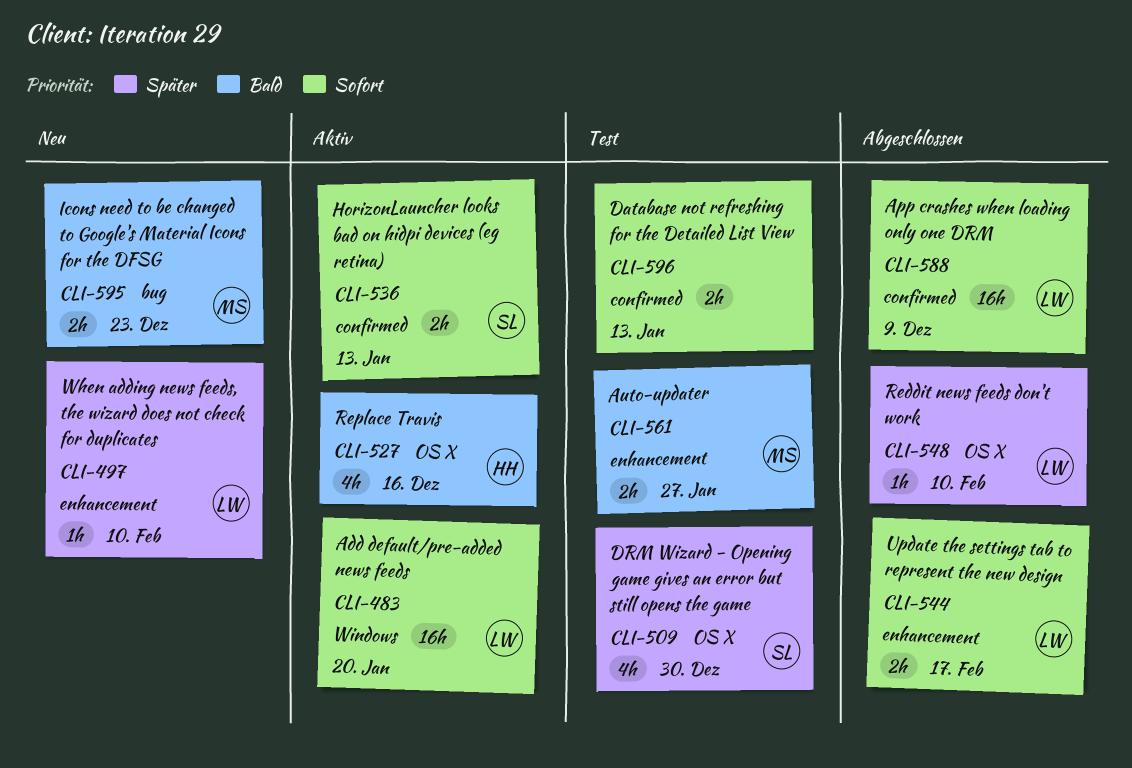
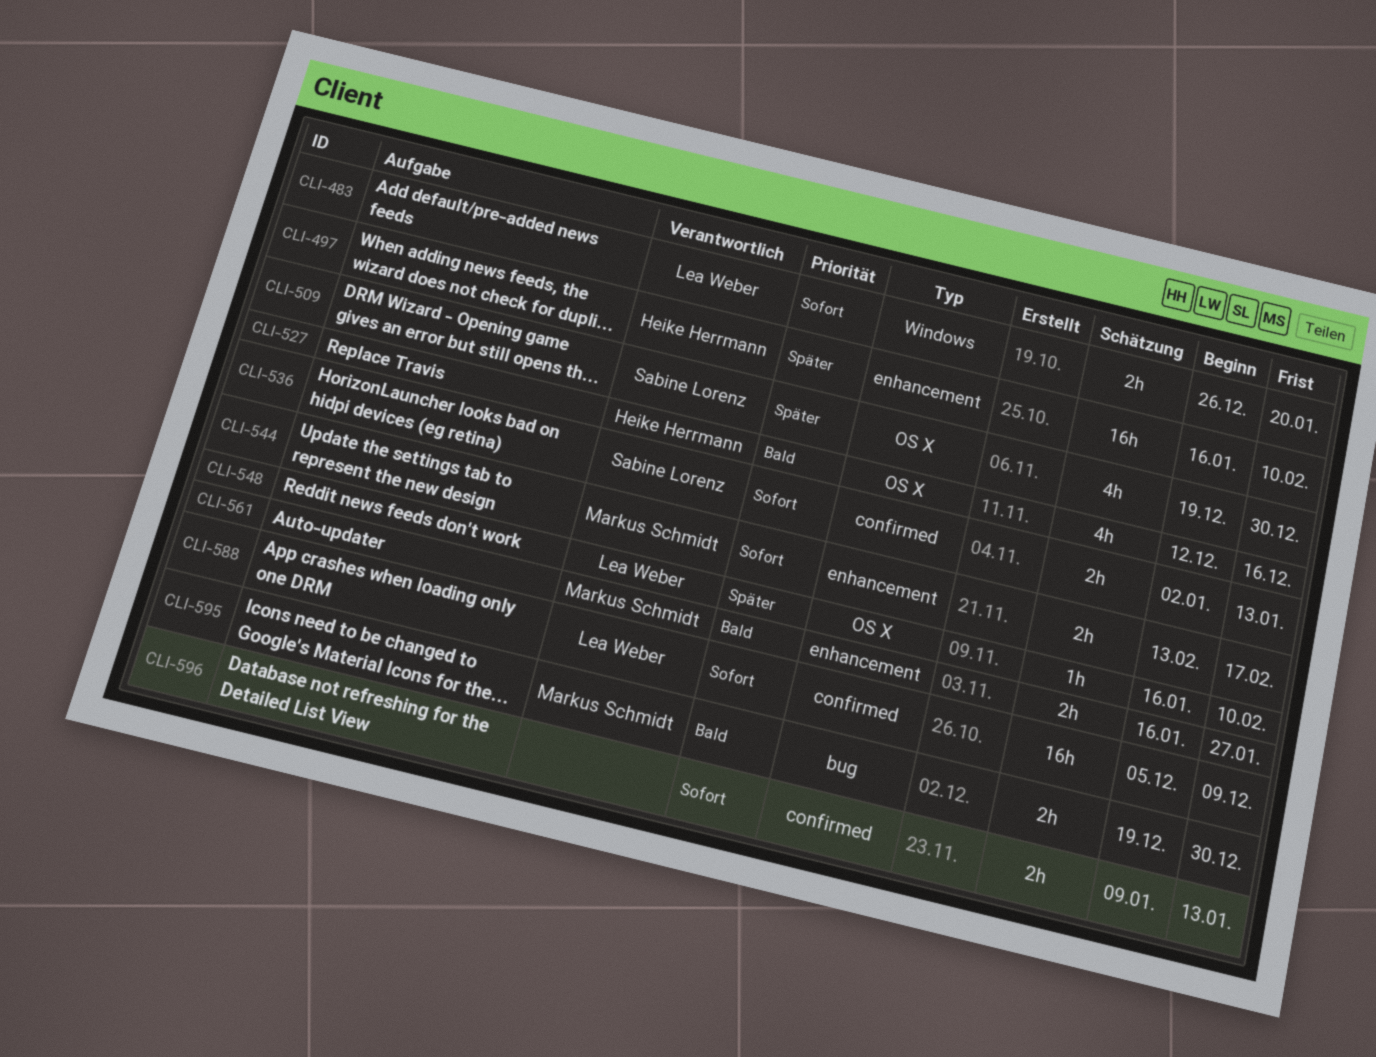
CLI-483, estimate: 16h -> 2h
CLI-497, owner: Lea Weber -> Heike Herrmann
CLI-497, estimate: 1h -> 16h
CLI-544, owner: Lea Weber -> Markus Schmidt
CLI-595, due: Dec 23 -> Dec 30

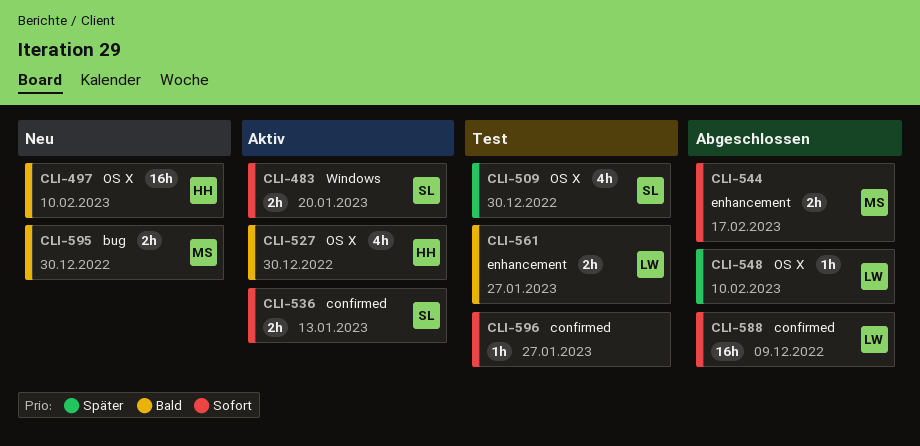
CLI-483, owner: Lea Weber -> Sabine Lorenz
CLI-497, priority: Später -> Bald
CLI-497, label: enhancement -> OS X
CLI-527, due: Dec 16 -> Dec 30
CLI-561, owner: Markus Schmidt -> Lea Weber
CLI-596, estimate: 2h -> 1h
CLI-596, due: Jan 13 -> Jan 27

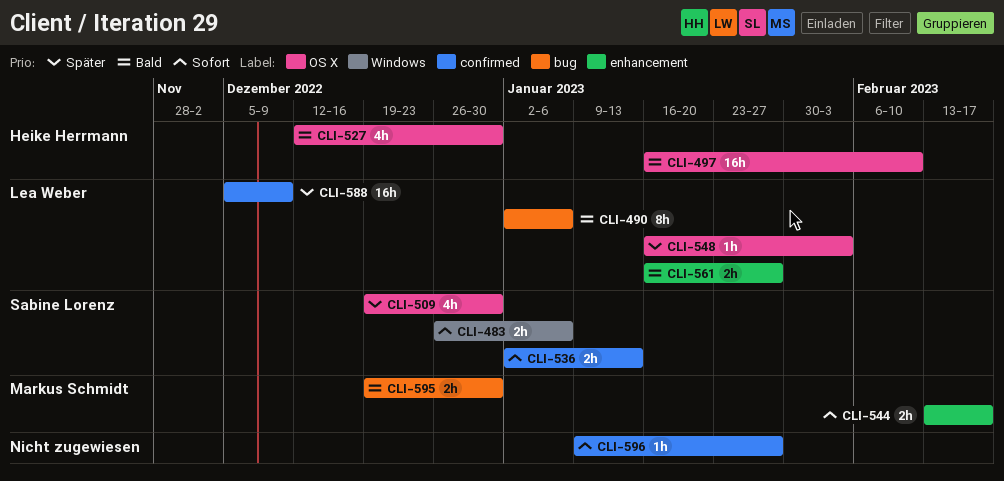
CLI-483, due: Jan 20 -> Jan 6
CLI-490: none -> present
CLI-548, due: Feb 10 -> Feb 3
CLI-588, priority: Sofort -> Später

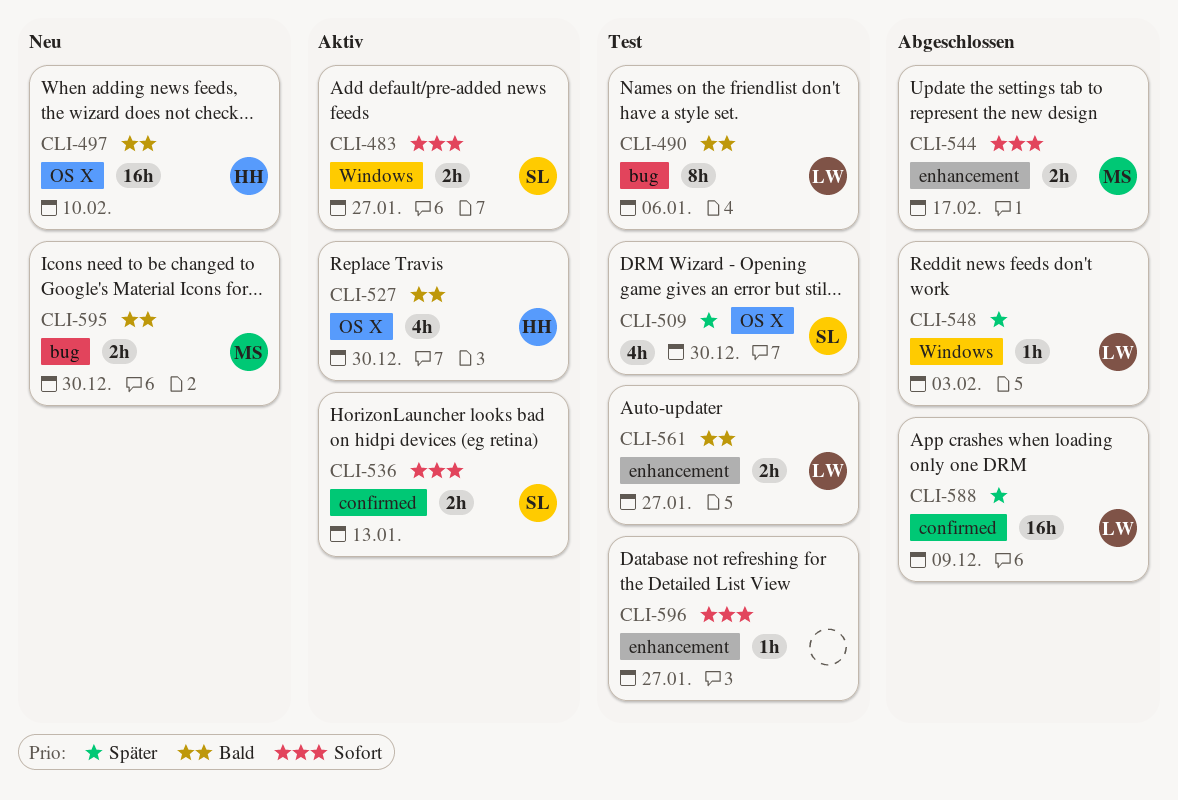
CLI-483, due: Jan 6 -> Jan 27
CLI-548, label: OS X -> Windows
CLI-596, label: confirmed -> enhancement

